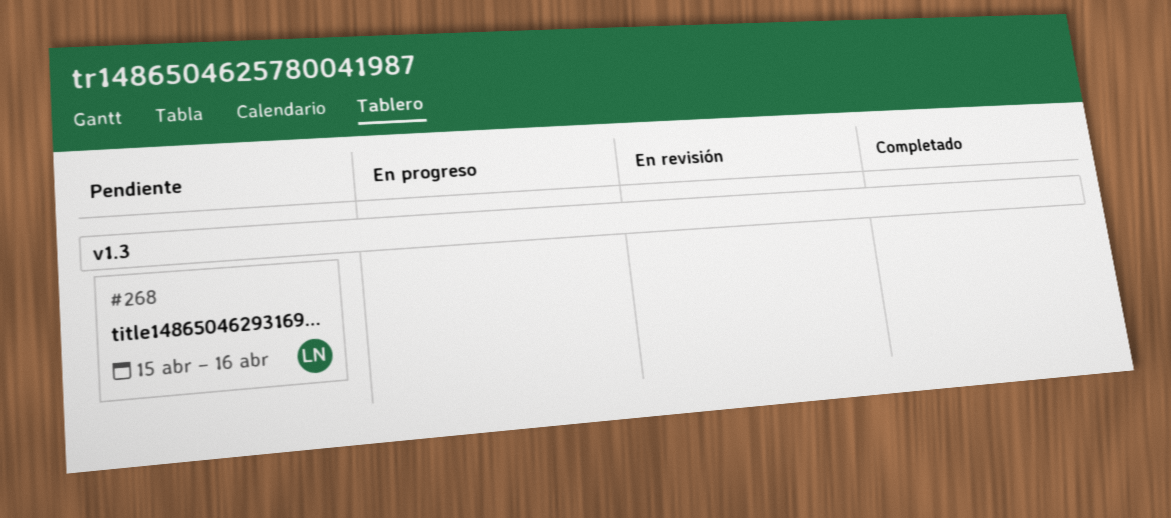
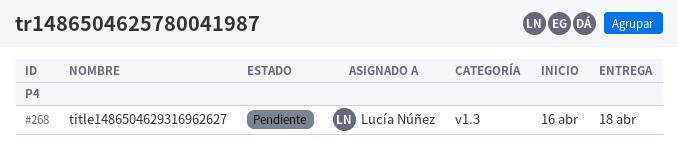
#268, start: Apr 15 -> Apr 16
#268, due: Apr 16 -> Apr 18

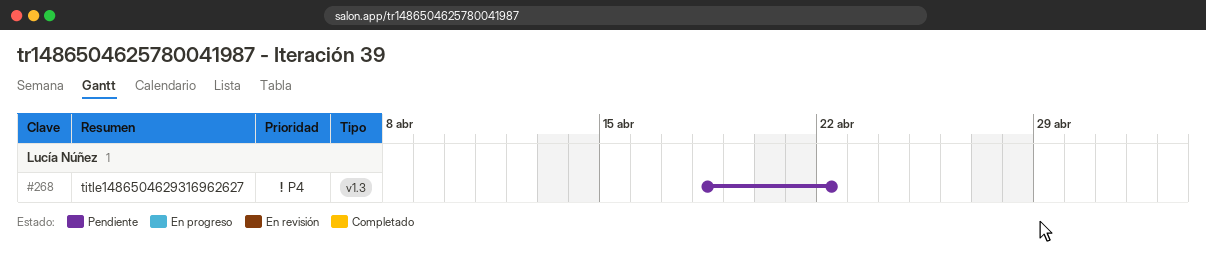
#268, start: Apr 16 -> Apr 18
#268, due: Apr 18 -> Apr 22

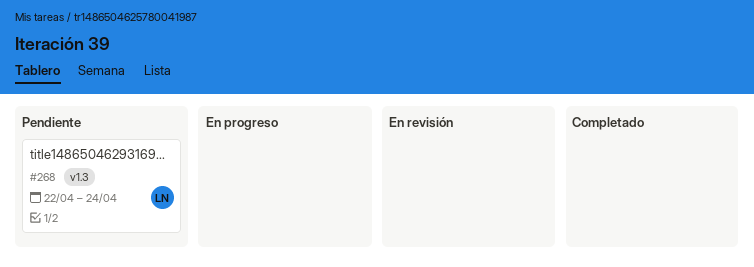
#268, start: Apr 18 -> Apr 22
#268, due: Apr 22 -> Apr 24

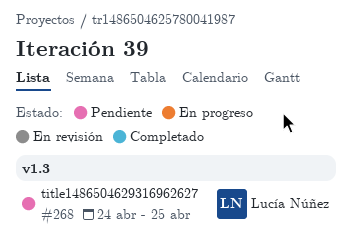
#268, start: Apr 22 -> Apr 24
#268, due: Apr 24 -> Apr 25

